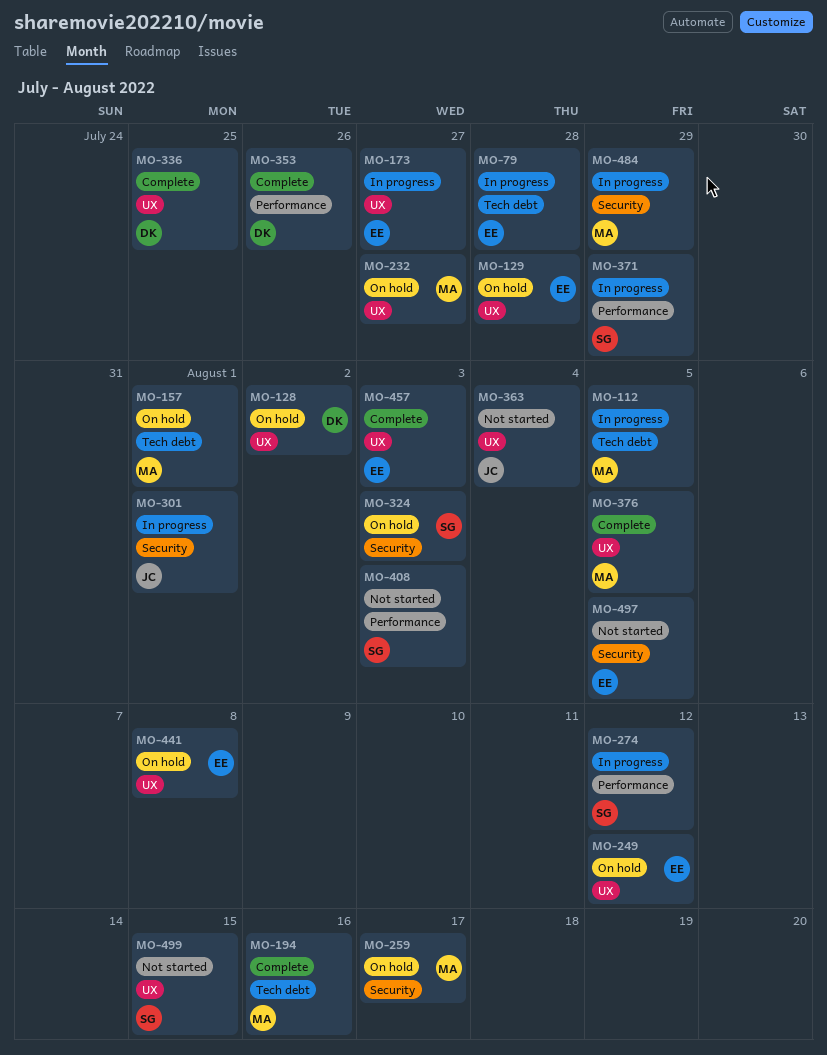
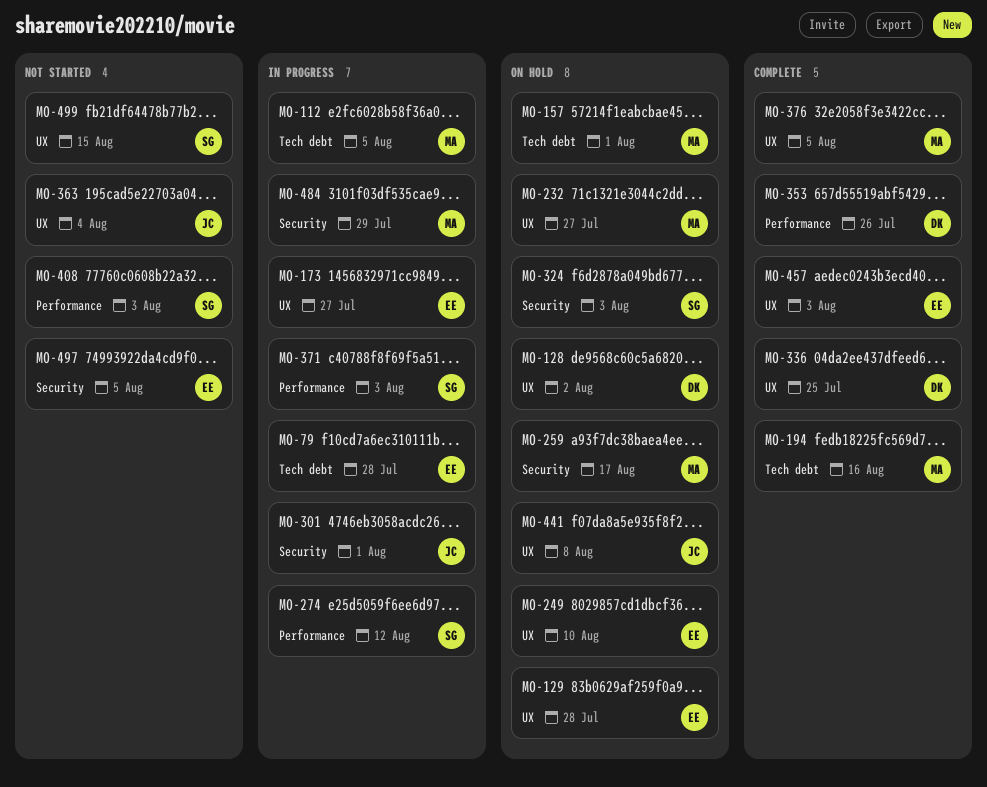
MO-249, due: Aug 12 -> Aug 10
MO-371, due: Jul 29 -> Aug 3
MO-441, owner: EE -> JC

